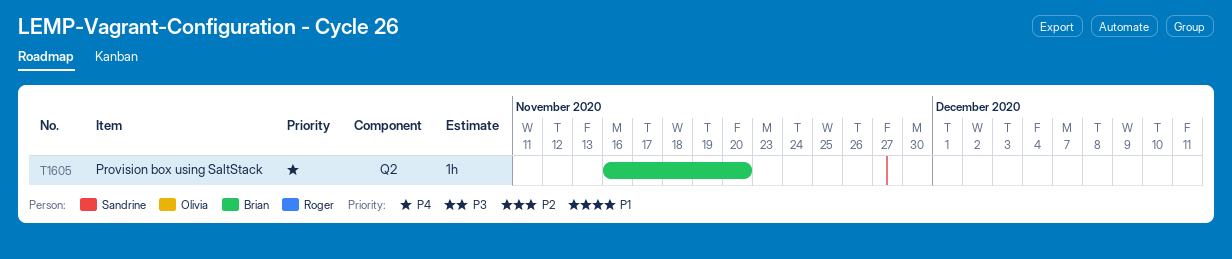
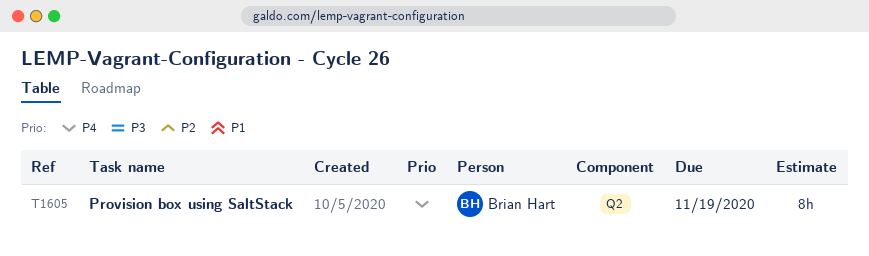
T1605, estimate: 1h -> 8h
T1605, due: Nov 20 -> Nov 19

